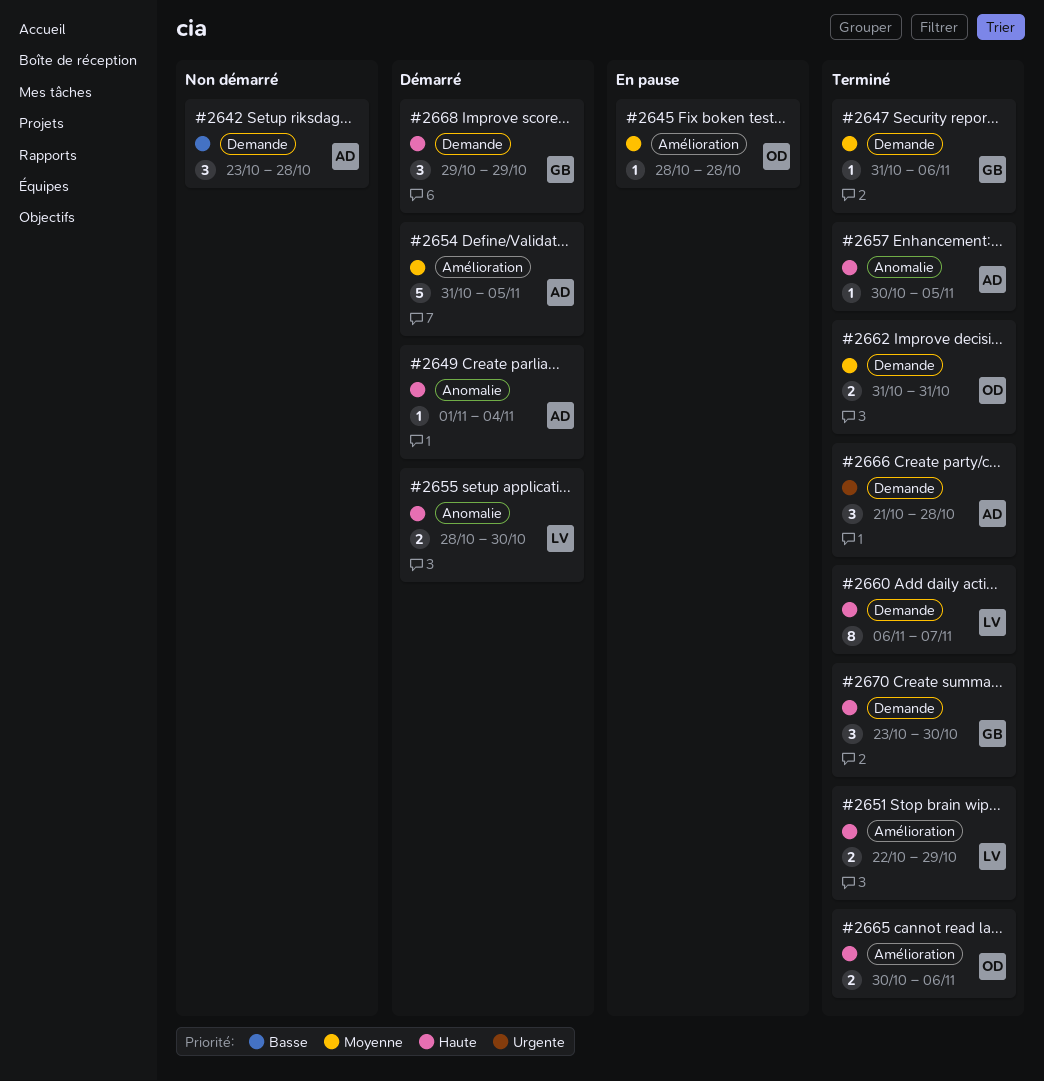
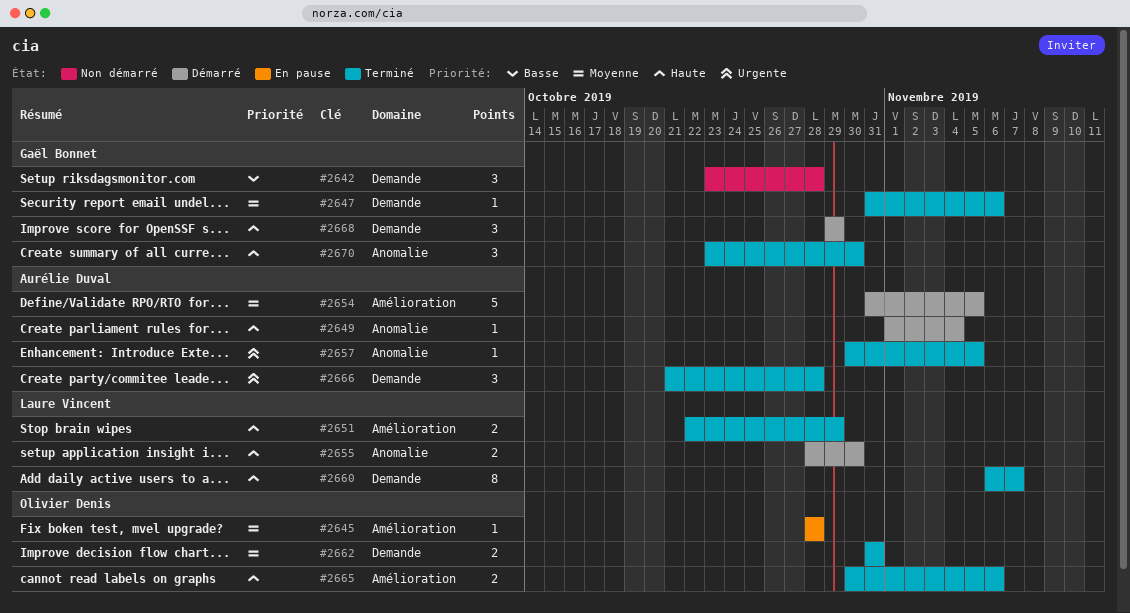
#2642, owner: Aurélie Duval -> Gaël Bonnet
#2657, priority: Haute -> Urgente
#2670, label: Demande -> Anomalie

